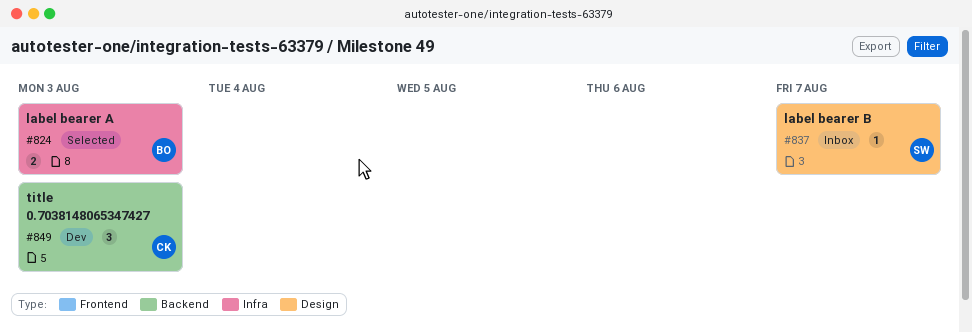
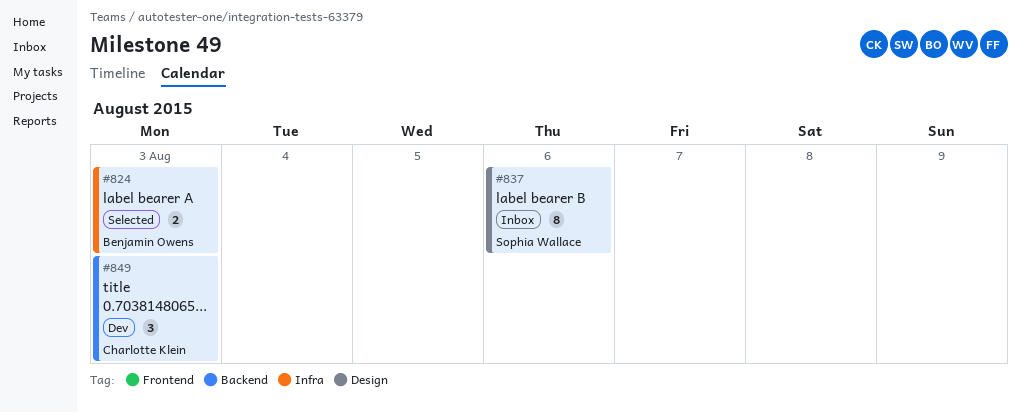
#837, estimate: 1 -> 8
#837, due: Aug 7 -> Aug 6

